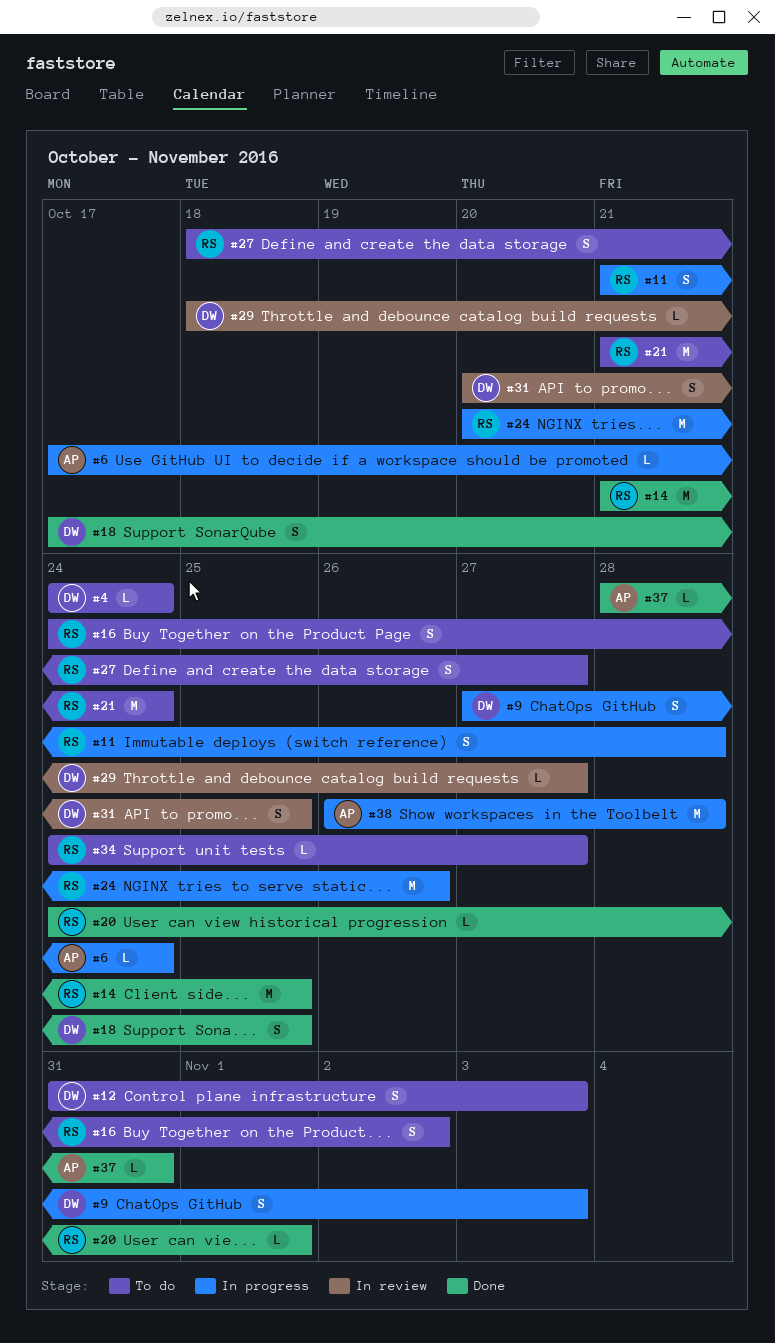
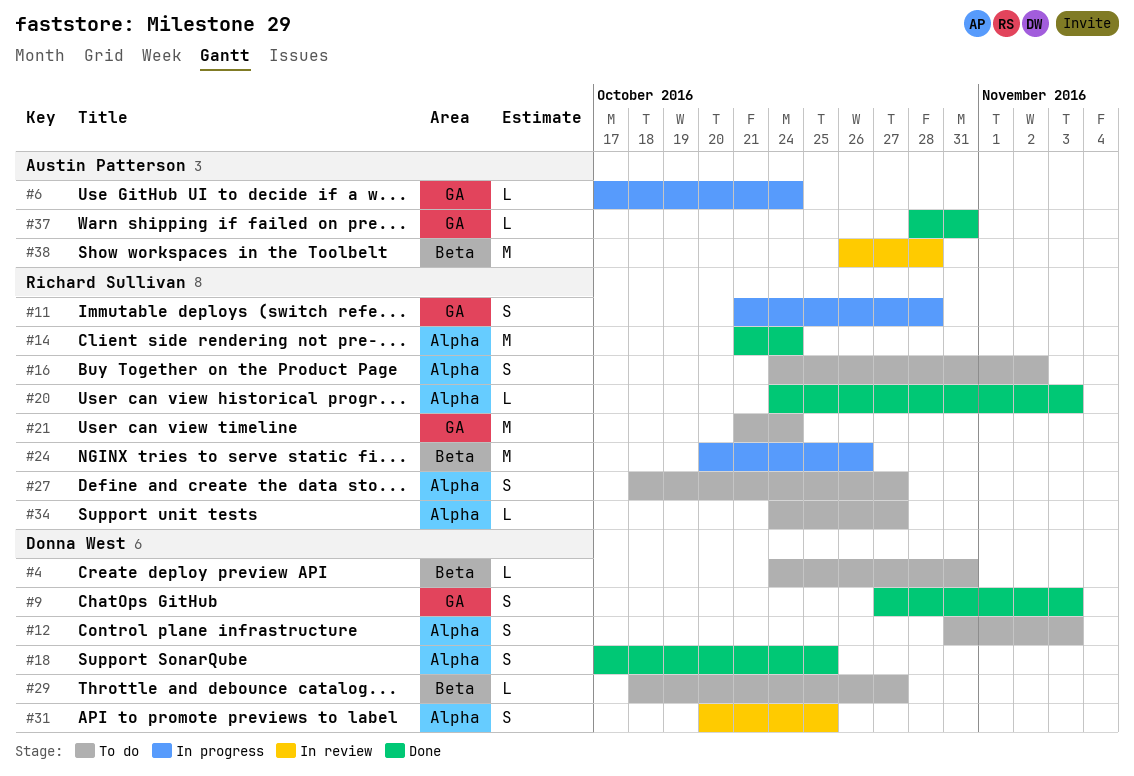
#4, due: Oct 24 -> Oct 31
#9, status: In progress -> Done
#14, due: Oct 25 -> Oct 24
#20, due: Nov 1 -> Nov 3
#29, status: In review -> To do
#38, status: In progress -> In review

